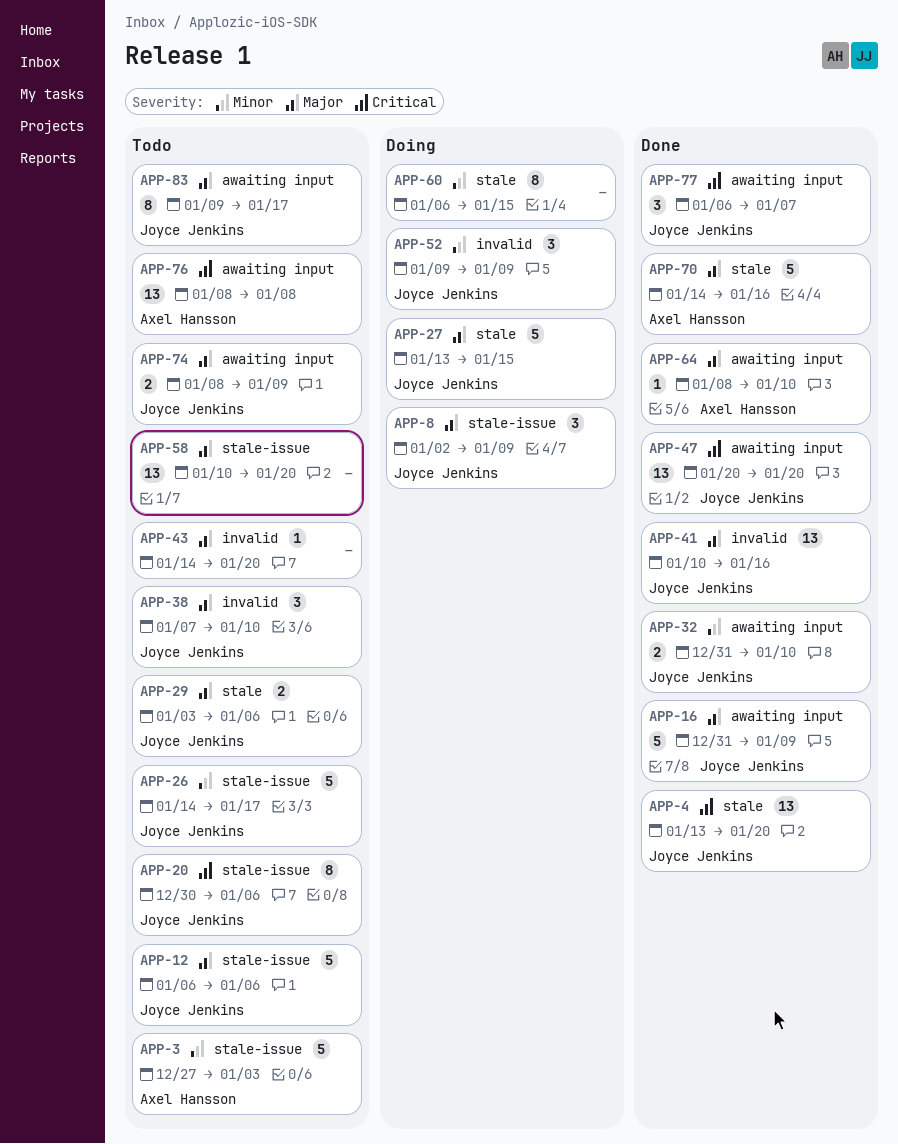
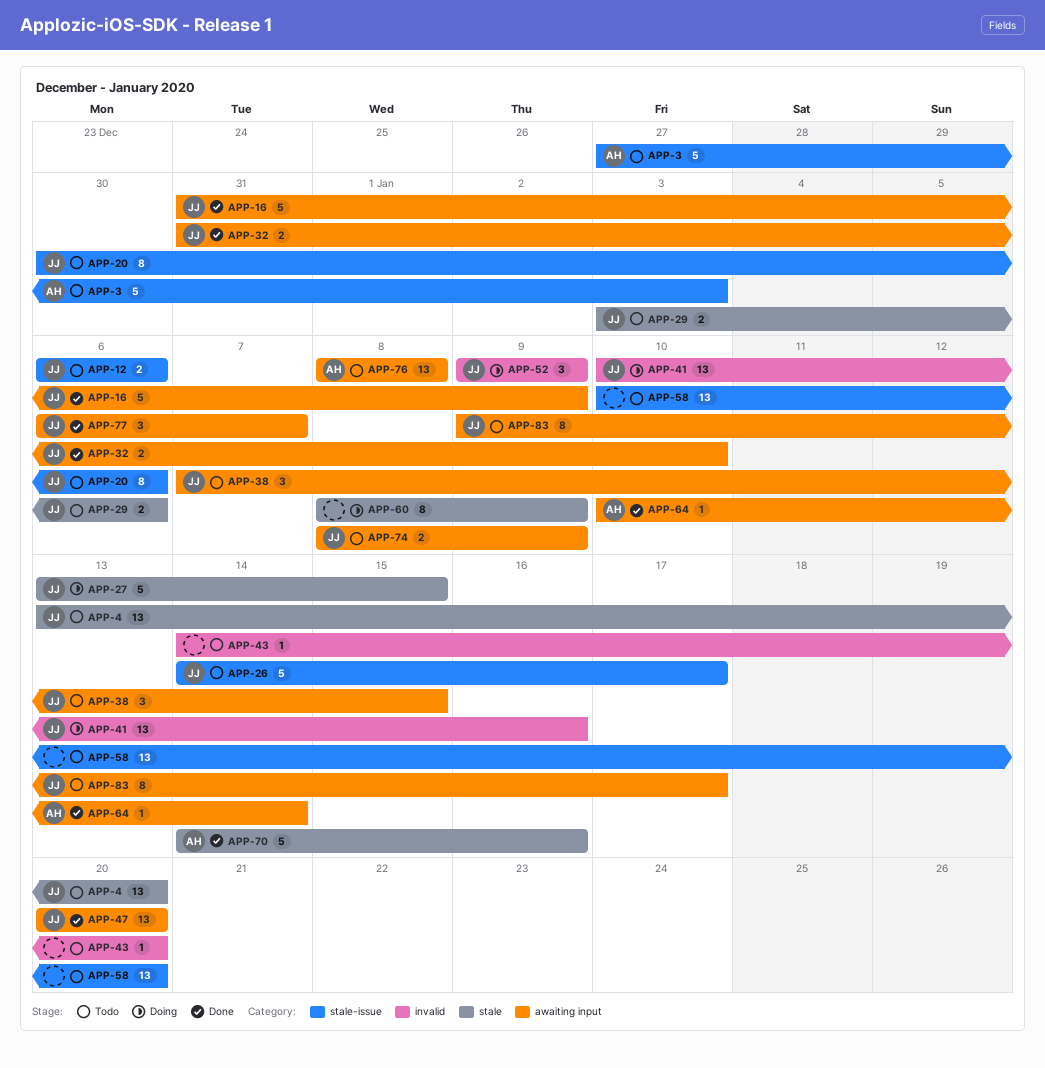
APP-4, status: Done -> Todo
APP-8: present -> none
APP-12, estimate: 5 -> 2
APP-38, label: invalid -> awaiting input
APP-38, due: Jan 10 -> Jan 15
APP-41, status: Done -> Doing
APP-60, start: Jan 6 -> Jan 8
APP-60, due: Jan 15 -> Jan 9
APP-64, start: Jan 8 -> Jan 10
APP-64, due: Jan 10 -> Jan 14

